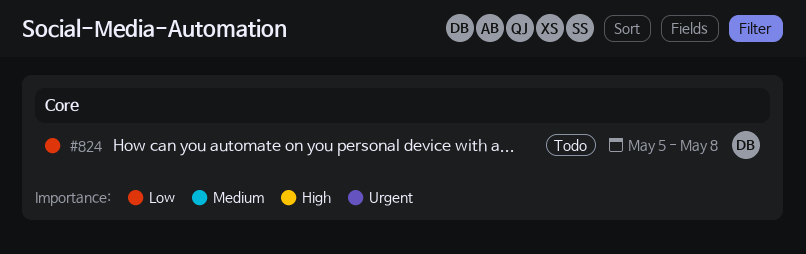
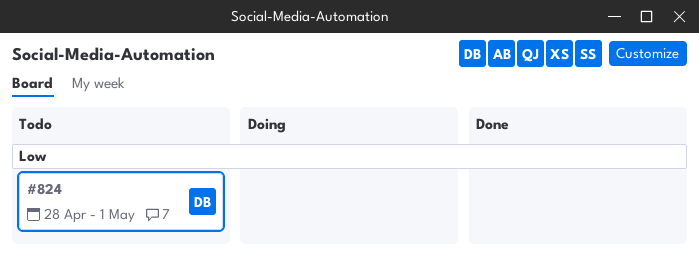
#824, start: May 5 -> Apr 28
#824, due: May 8 -> May 1

